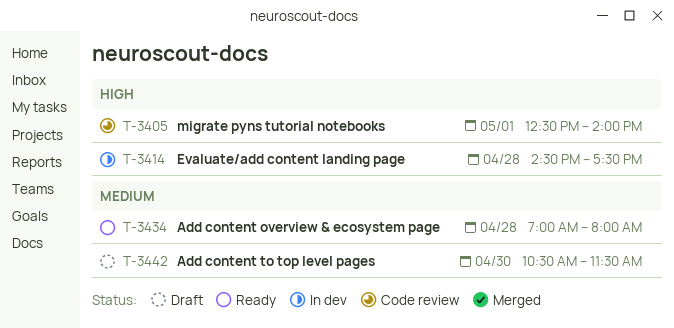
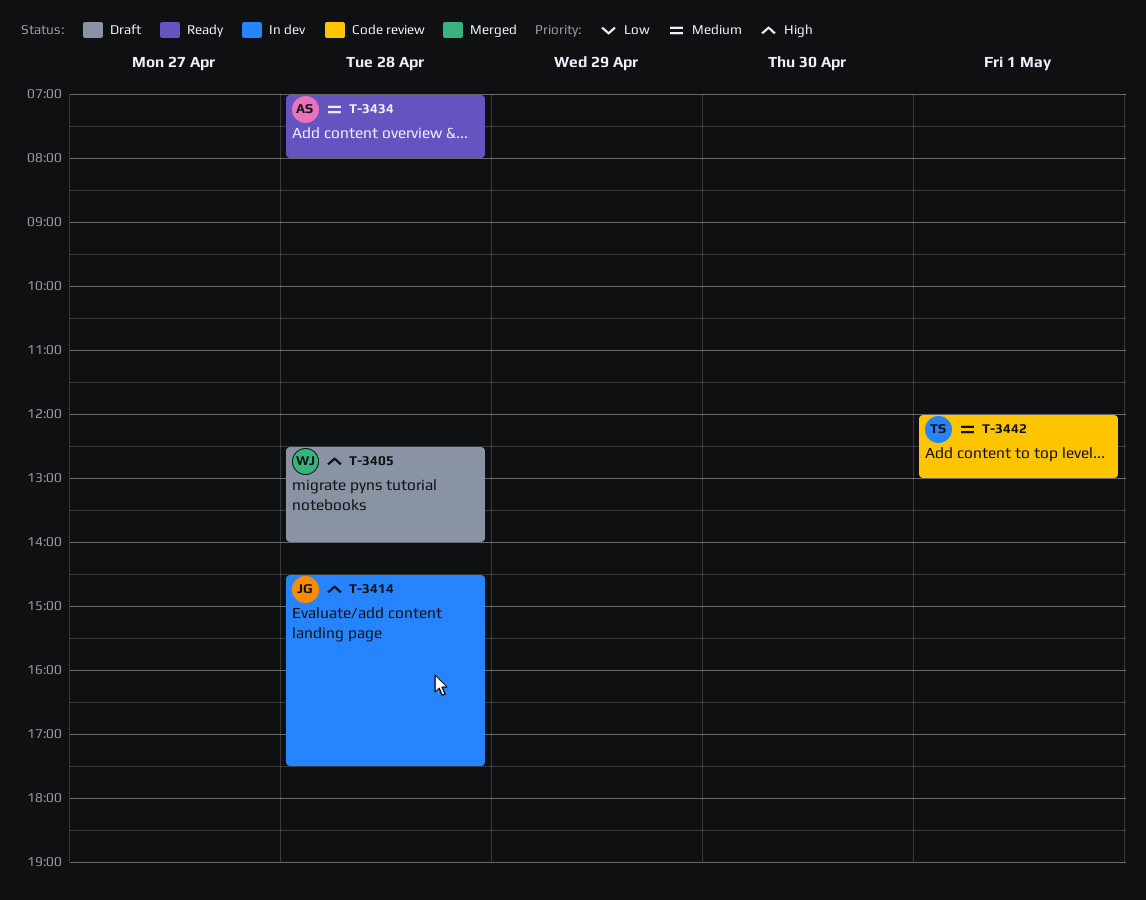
T-3405, status: Code review -> Draft
T-3405, day: May 1 -> Apr 28
T-3442, status: Draft -> Code review
T-3442, day: Apr 30 -> May 1
T-3442, begins: 10:30 -> 12:00
T-3442, ends: 11:30 -> 13:00

